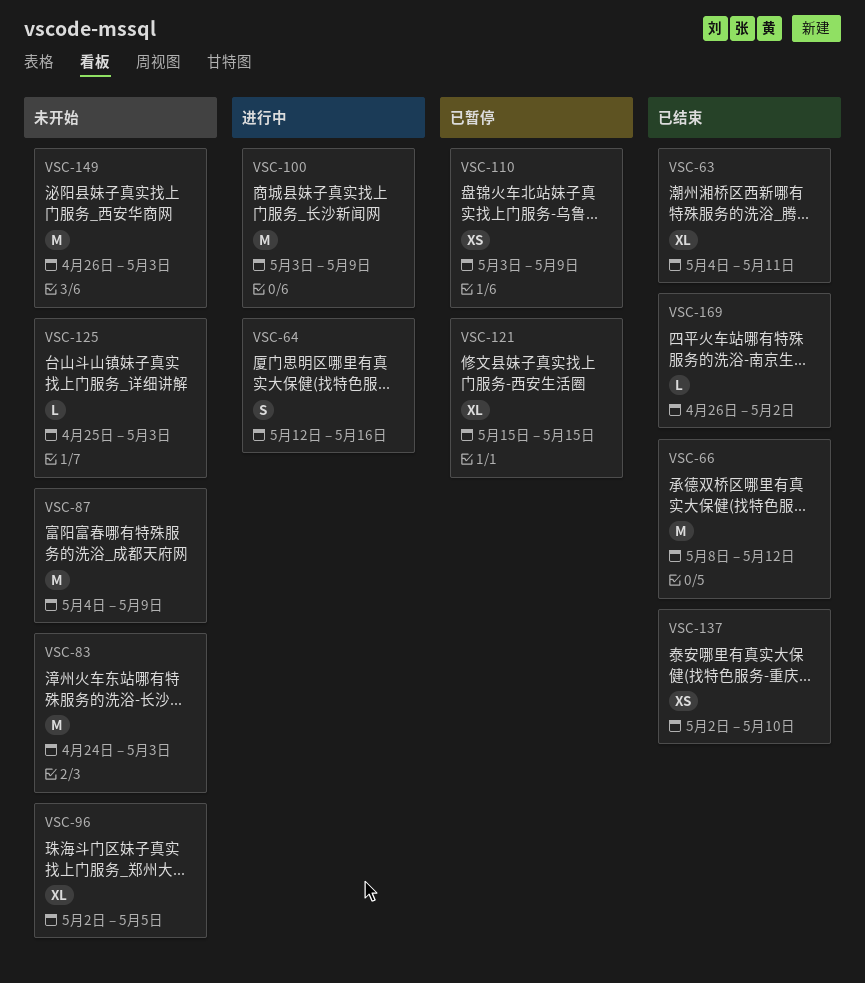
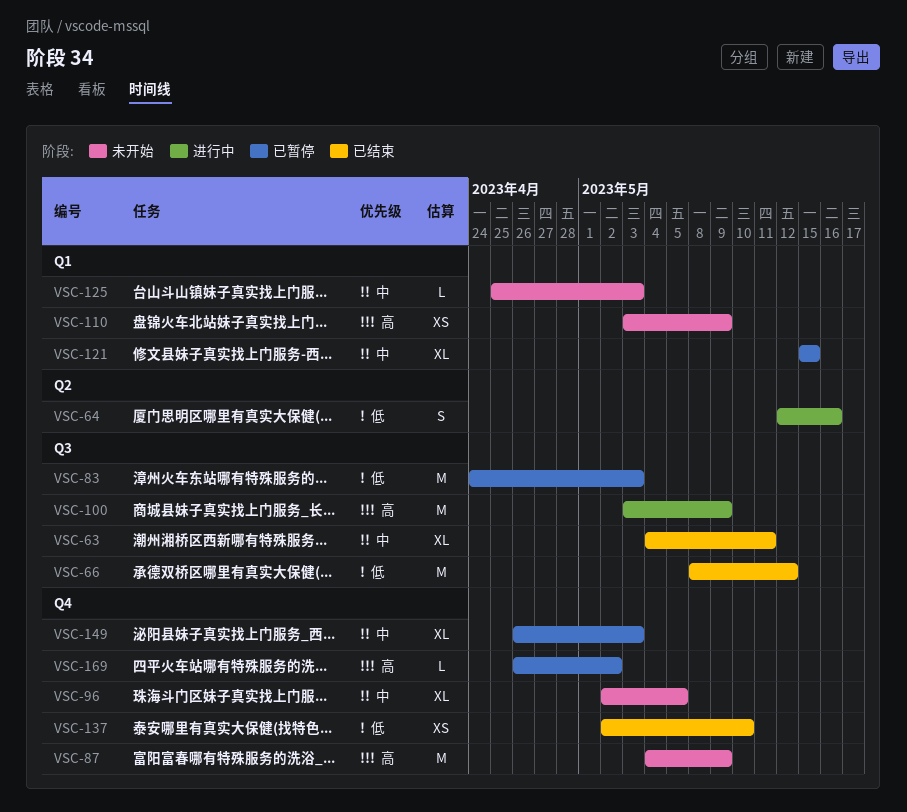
VSC-83, status: 未开始 -> 已暂停
VSC-110, status: 已暂停 -> 未开始
VSC-149, status: 未开始 -> 已暂停
VSC-149, estimate: M -> XL
VSC-169, status: 已结束 -> 已暂停

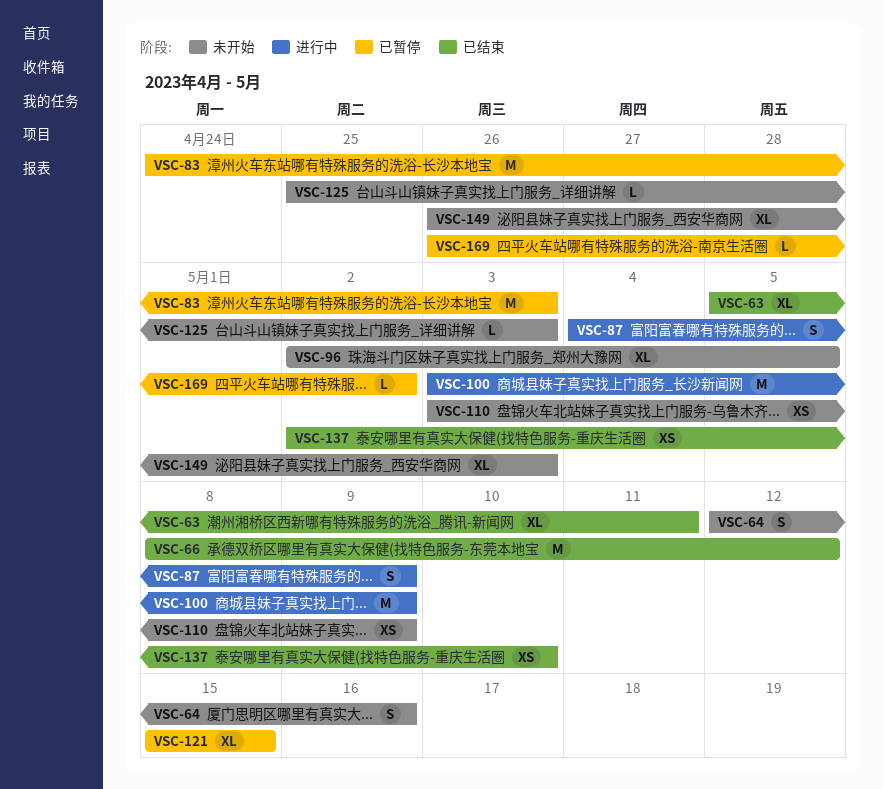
VSC-63, start: May 4 -> May 5
VSC-64, status: 进行中 -> 未开始
VSC-87, status: 未开始 -> 进行中
VSC-87, estimate: M -> S
VSC-149, status: 已暂停 -> 未开始

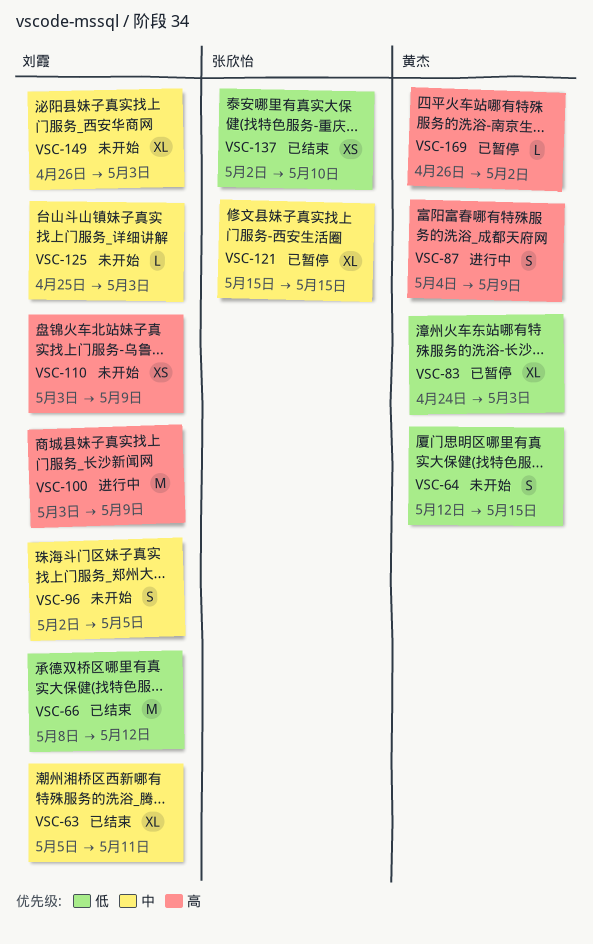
VSC-64, due: May 16 -> May 15
VSC-83, estimate: M -> XL
VSC-96, estimate: XL -> S

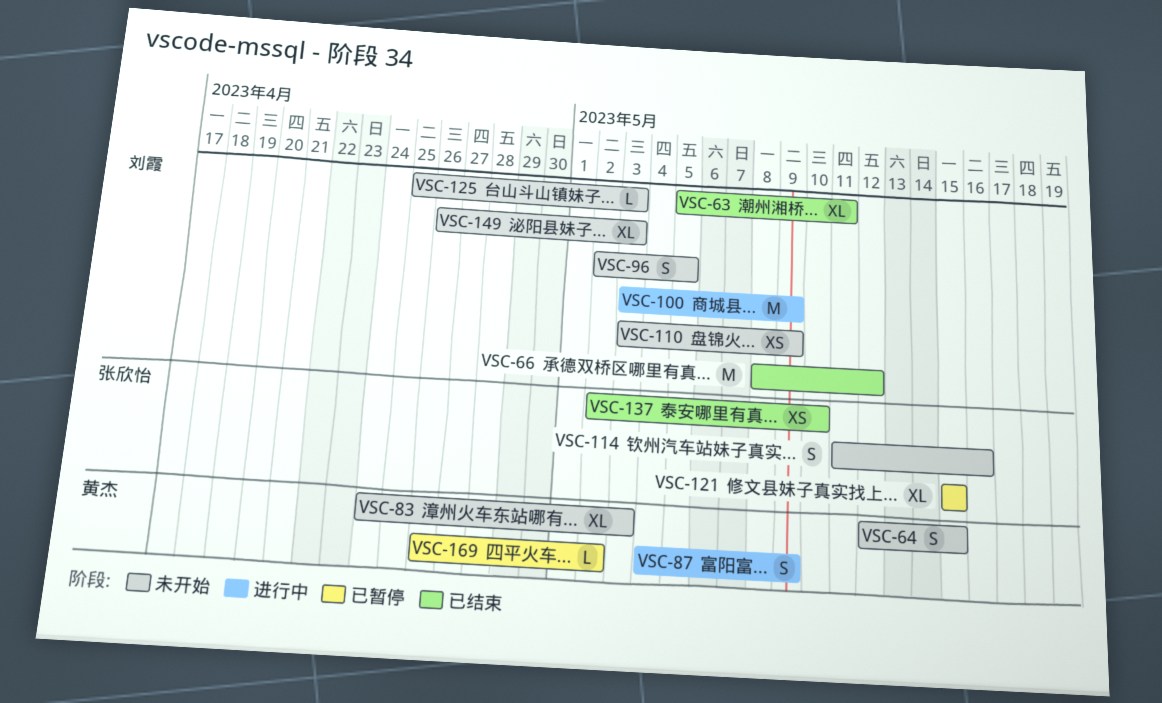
VSC-83, status: 已暂停 -> 未开始
VSC-114: none -> present

